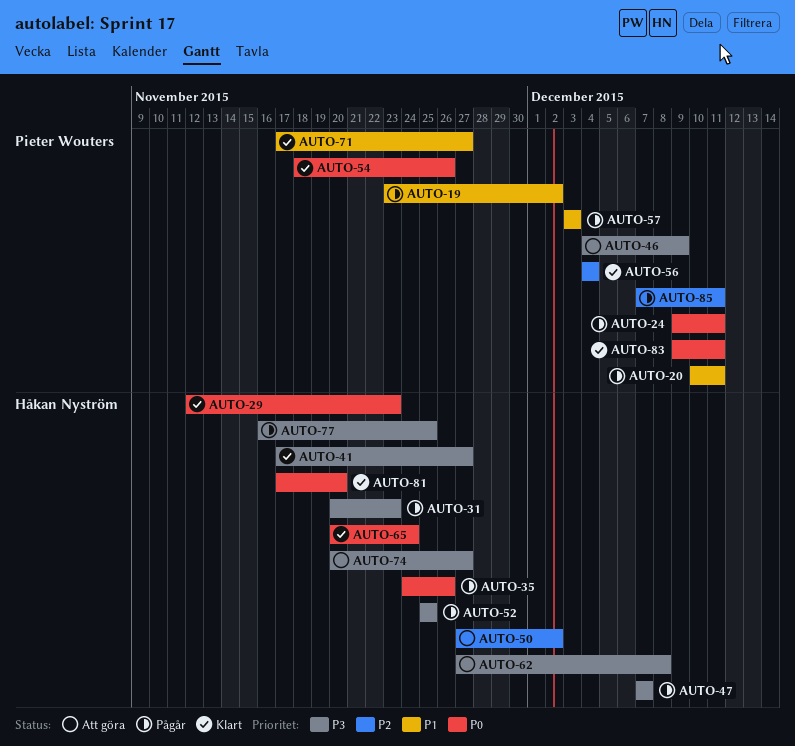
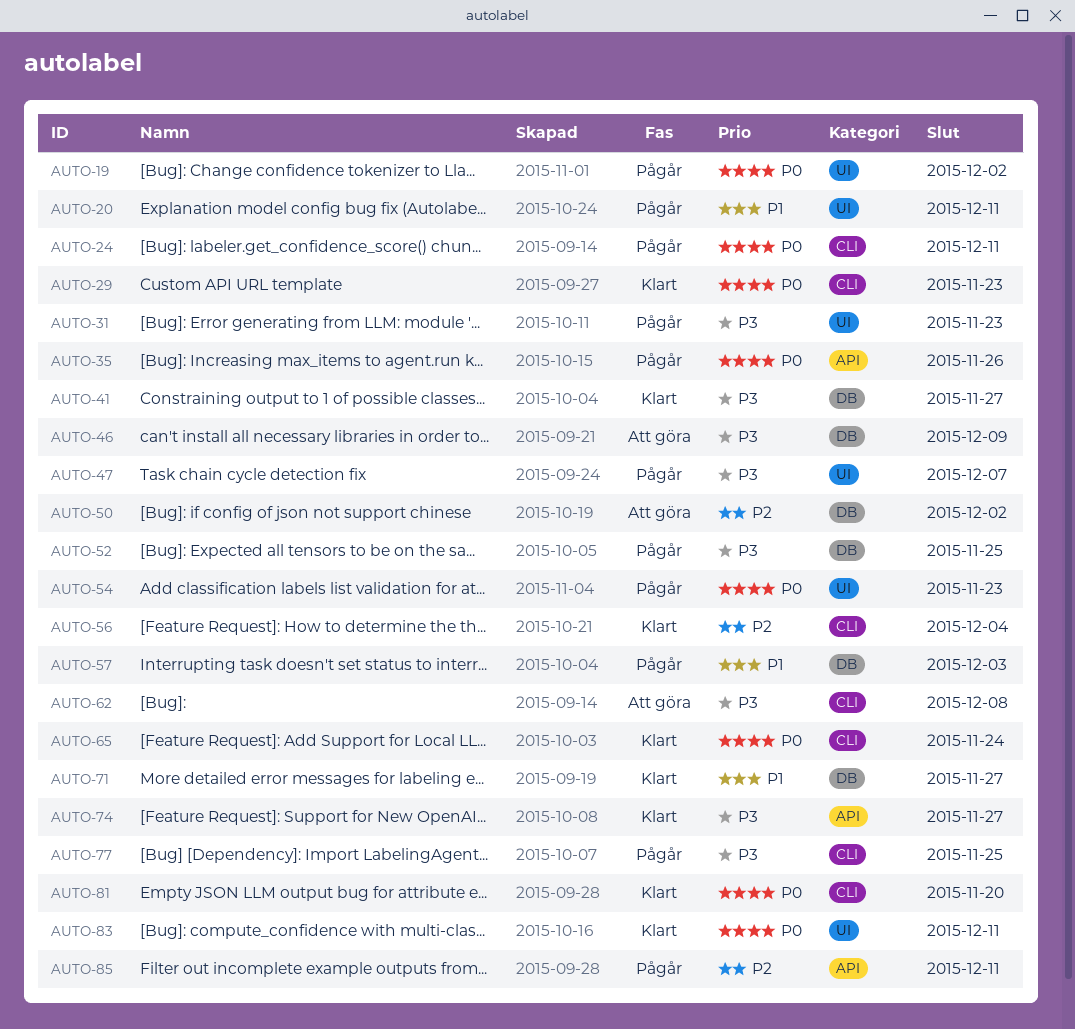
AUTO-19, priority: P1 -> P0
AUTO-54, status: Klart -> Pågår
AUTO-54, due: Nov 26 -> Nov 23
AUTO-74, status: Att göra -> Klart

